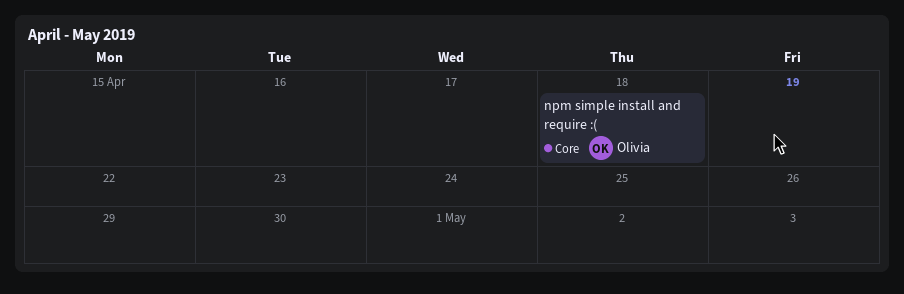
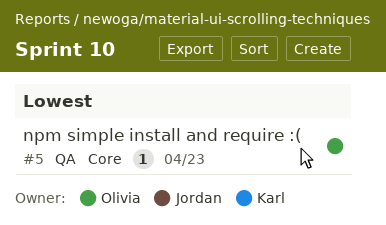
npm simple install and require :(, due: Apr 18 -> Apr 23

